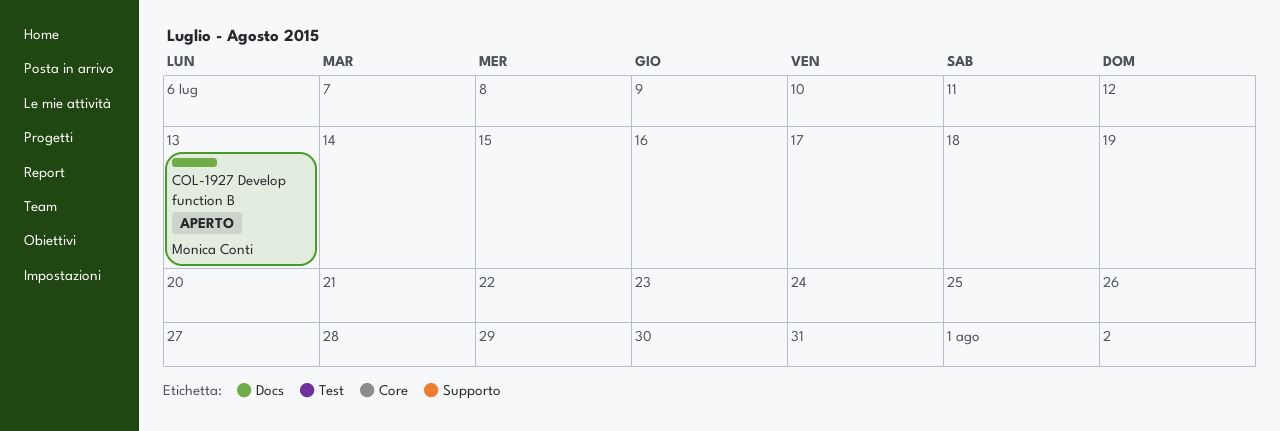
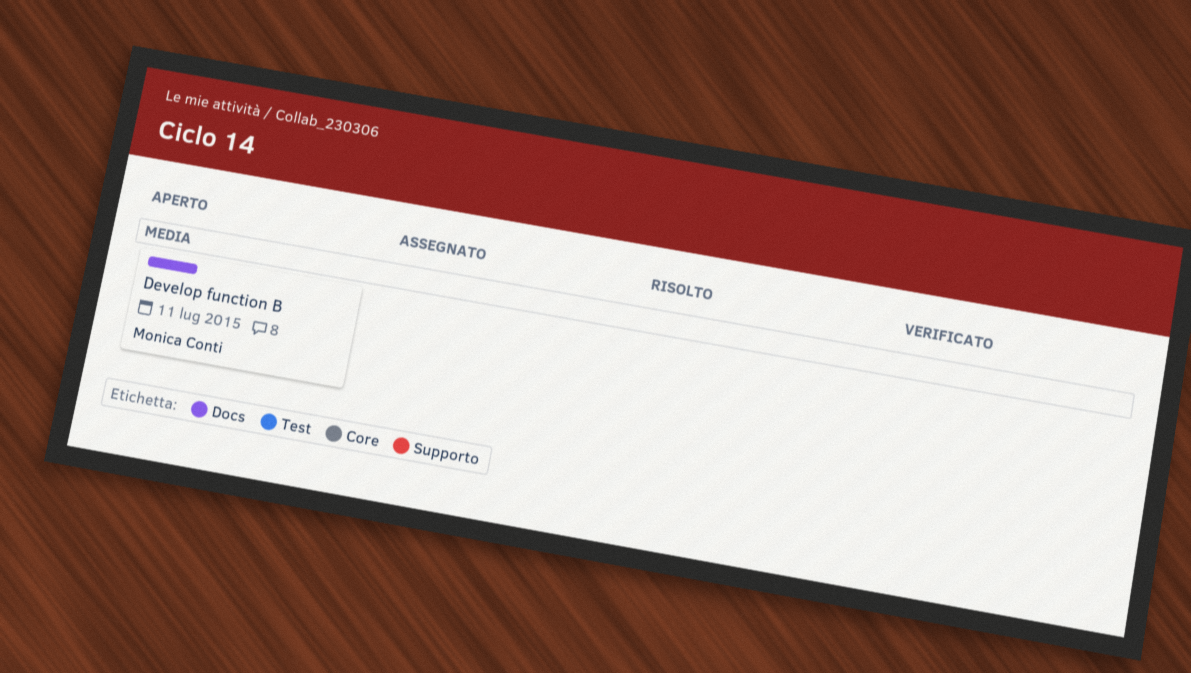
Develop function B, due: Jul 13 -> Jul 11

